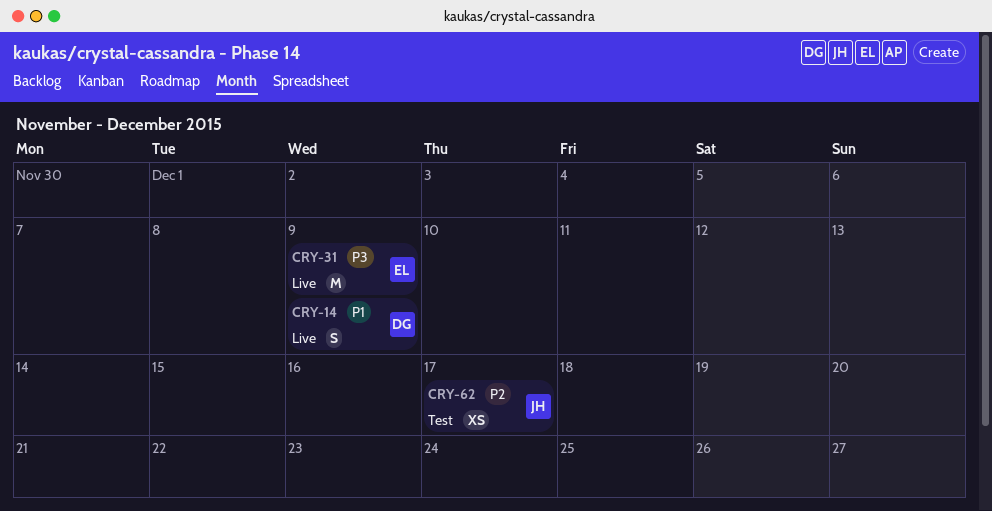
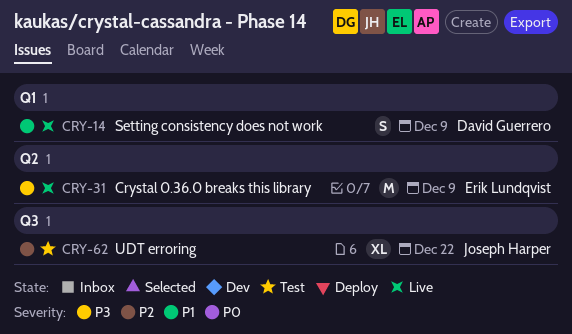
CRY-62, estimate: XS -> XL
CRY-62, due: Dec 17 -> Dec 22

